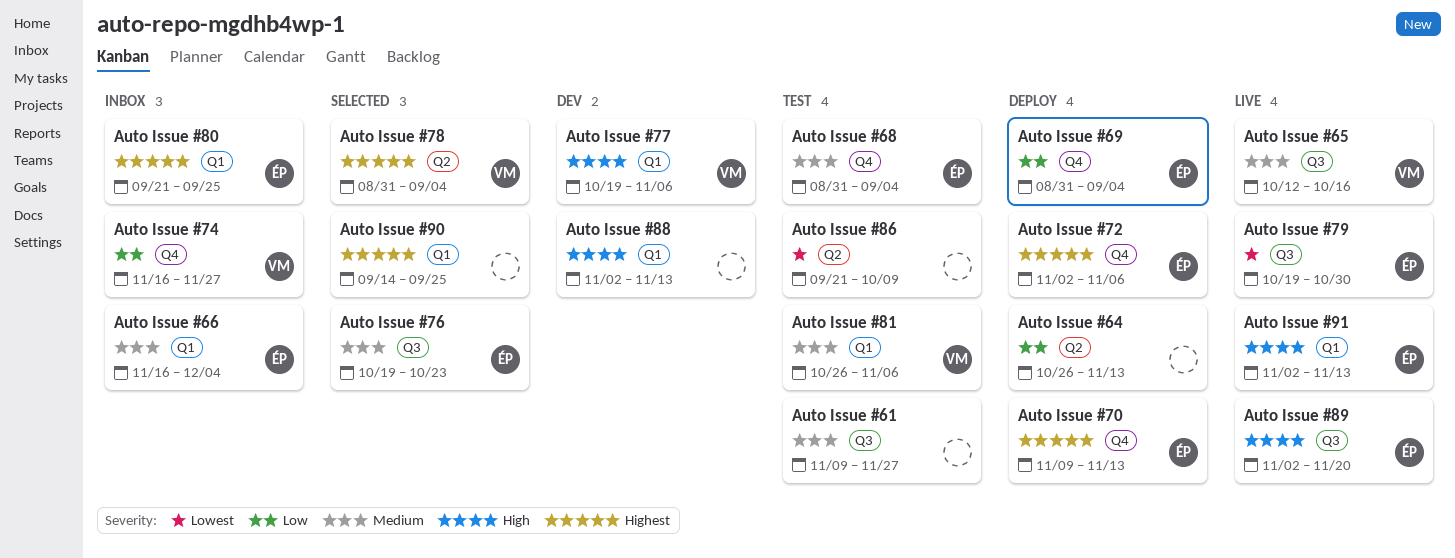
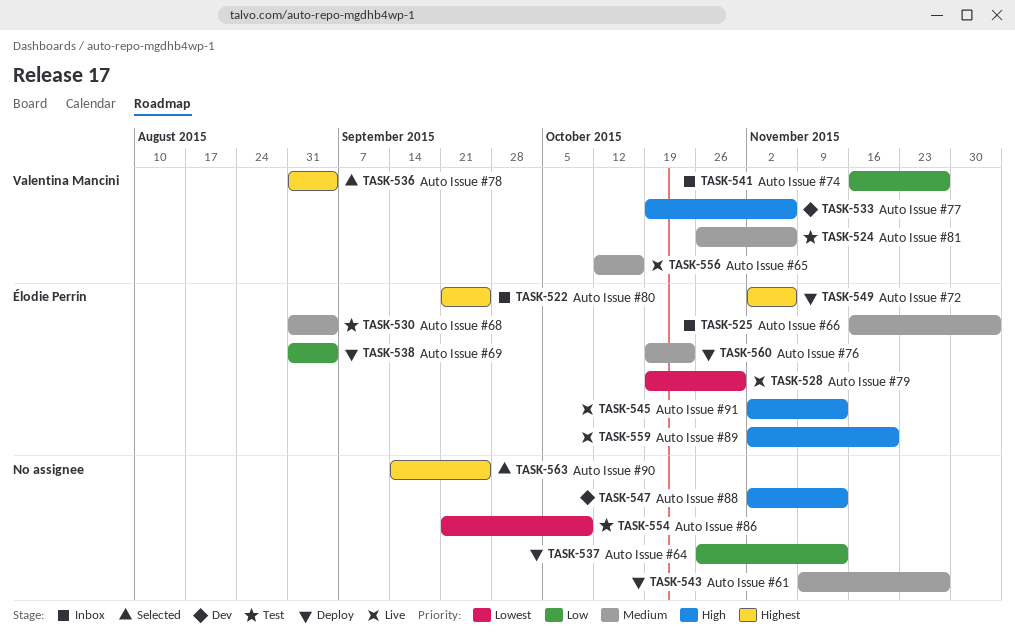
Auto Issue #61, status: Test -> Deploy
Auto Issue #70: present -> none
Auto Issue #76, status: Selected -> Deploy

